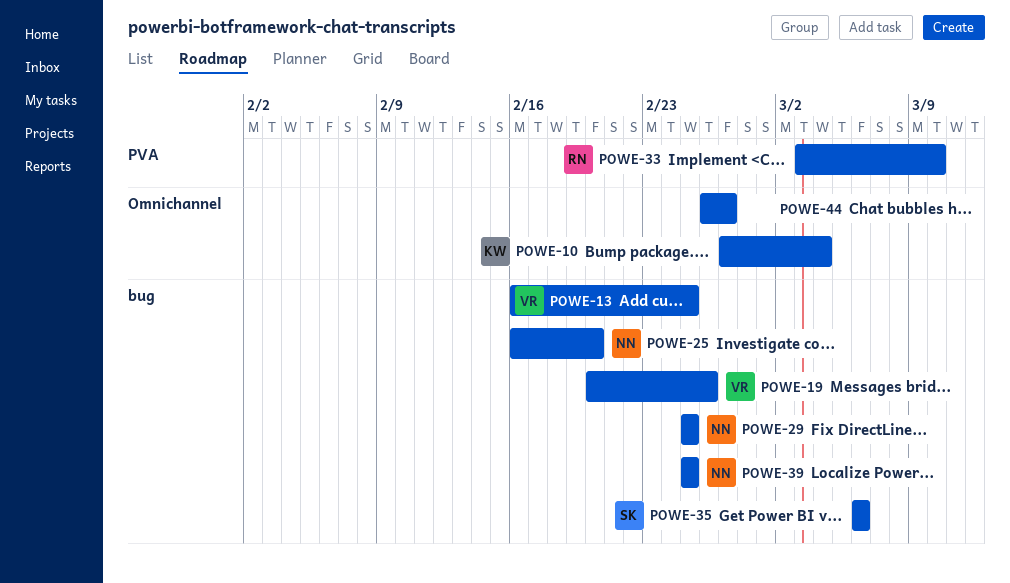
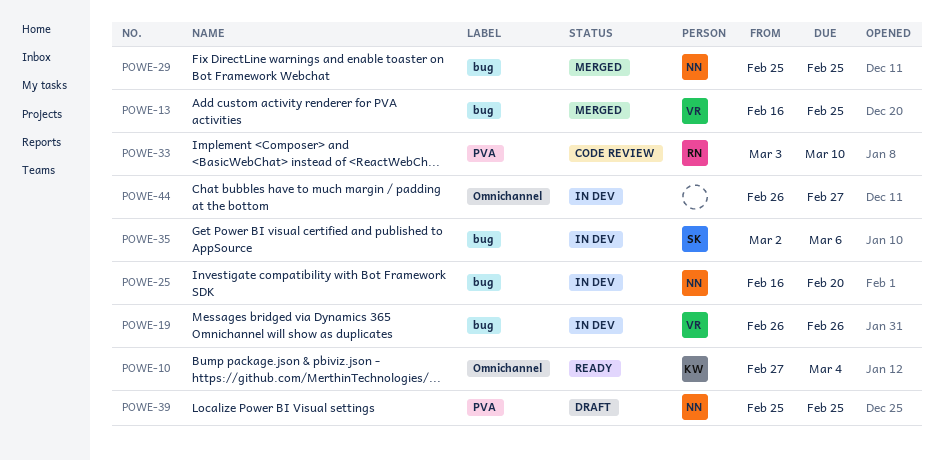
POWE-19, start: Feb 20 -> Feb 26
POWE-35, start: Mar 6 -> Mar 2
POWE-39, label: bug -> PVA

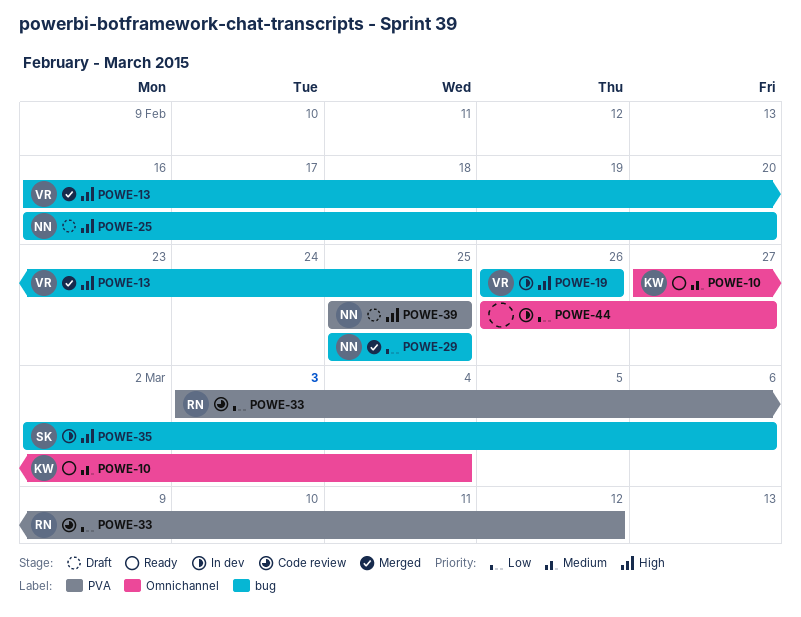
POWE-25, status: In dev -> Draft
POWE-33, due: Mar 10 -> Mar 12

